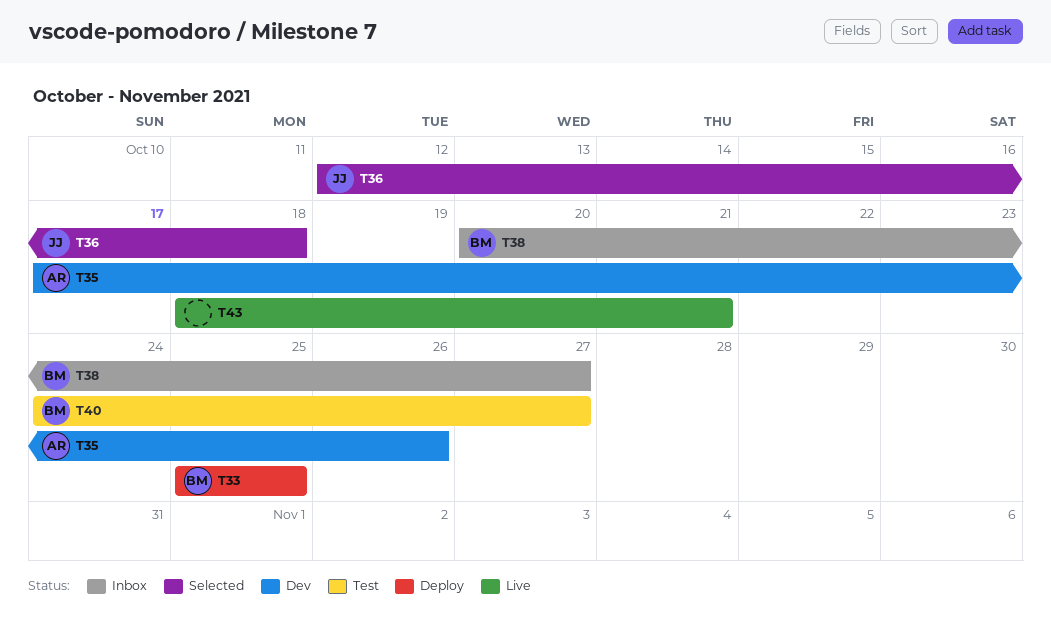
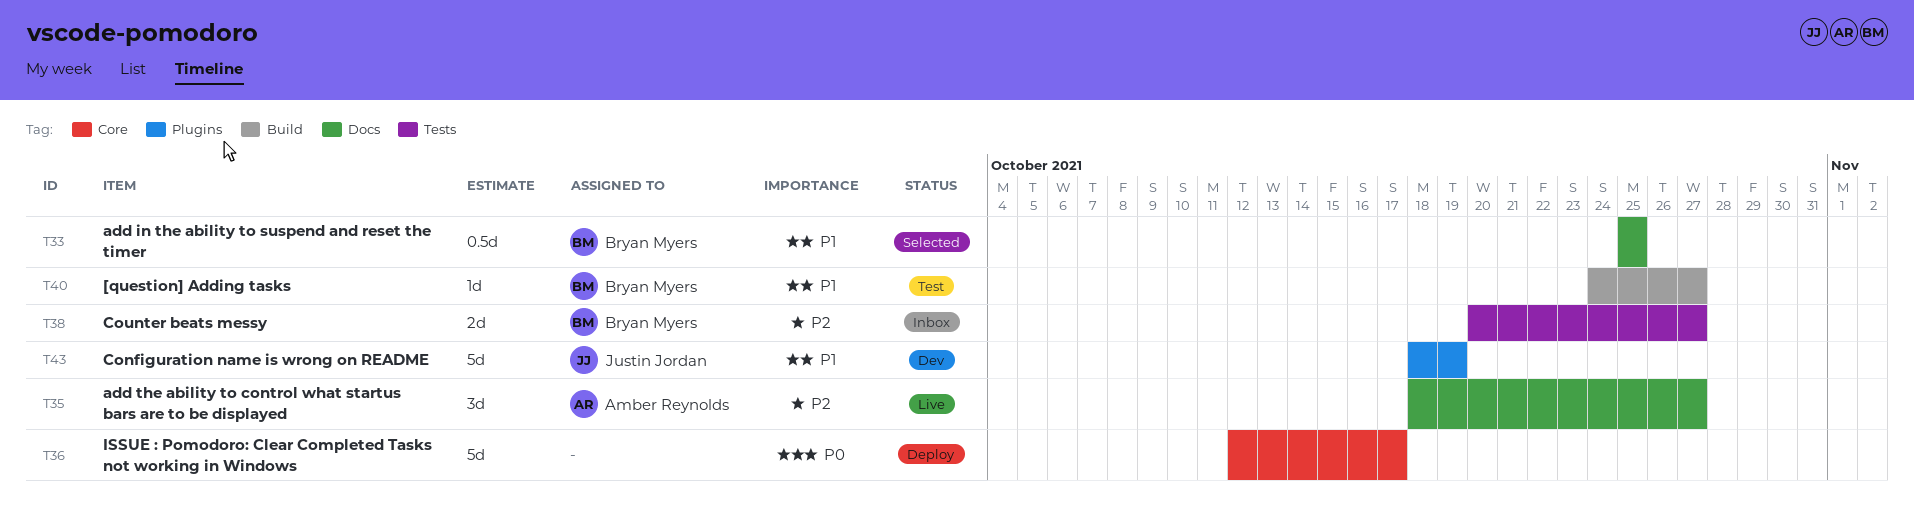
T33, status: Deploy -> Selected
T35, status: Dev -> Live
T35, start: Oct 17 -> Oct 18
T35, due: Oct 26 -> Oct 27
T36, status: Selected -> Deploy
T36, owner: Justin Jordan -> none
T36, due: Oct 18 -> Oct 17
T43, status: Live -> Dev
T43, owner: none -> Justin Jordan
T43, due: Oct 21 -> Oct 19

